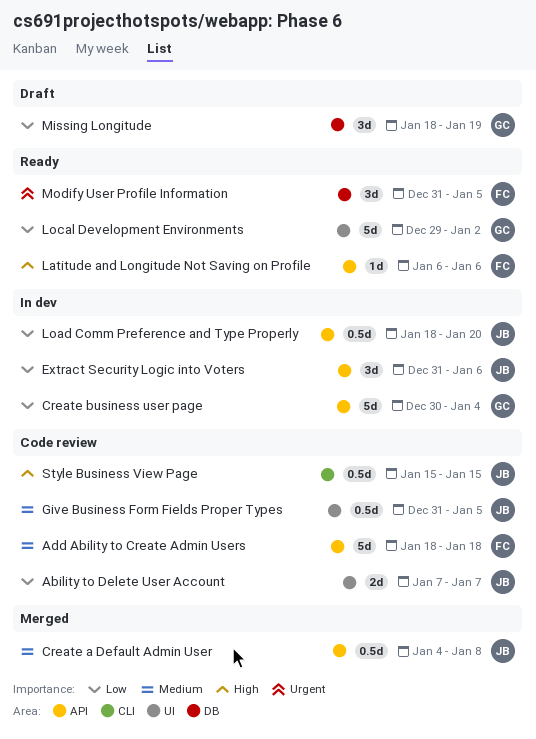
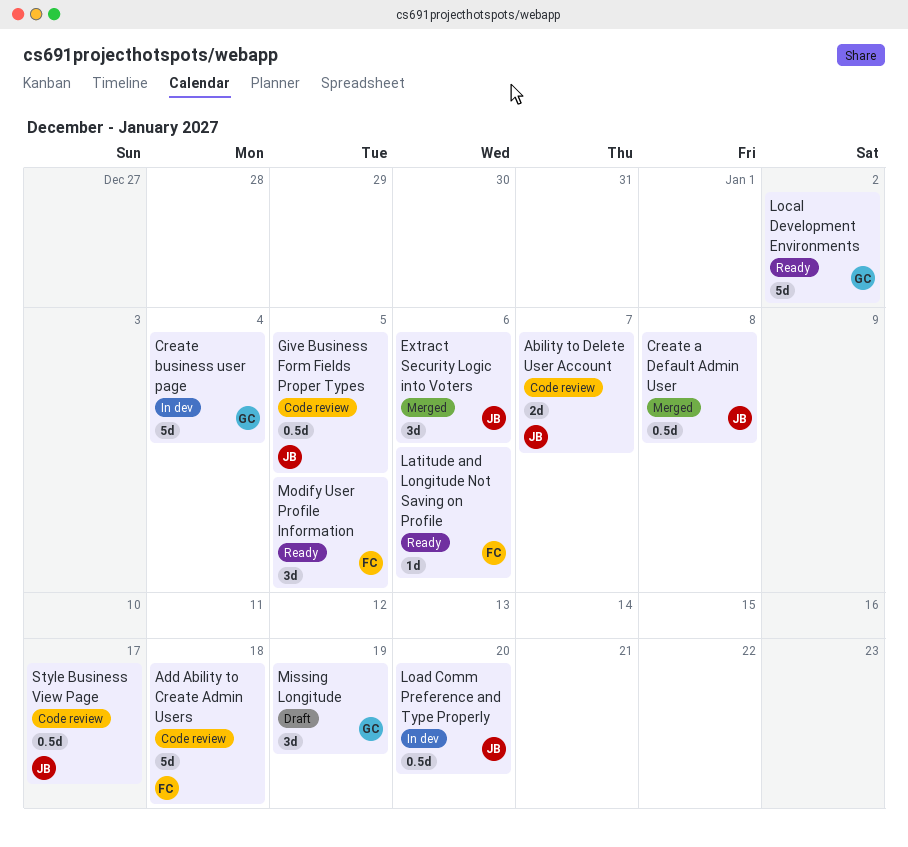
Extract Security Logic into Voters, status: In dev -> Merged
Style Business View Page, due: Jan 15 -> Jan 17

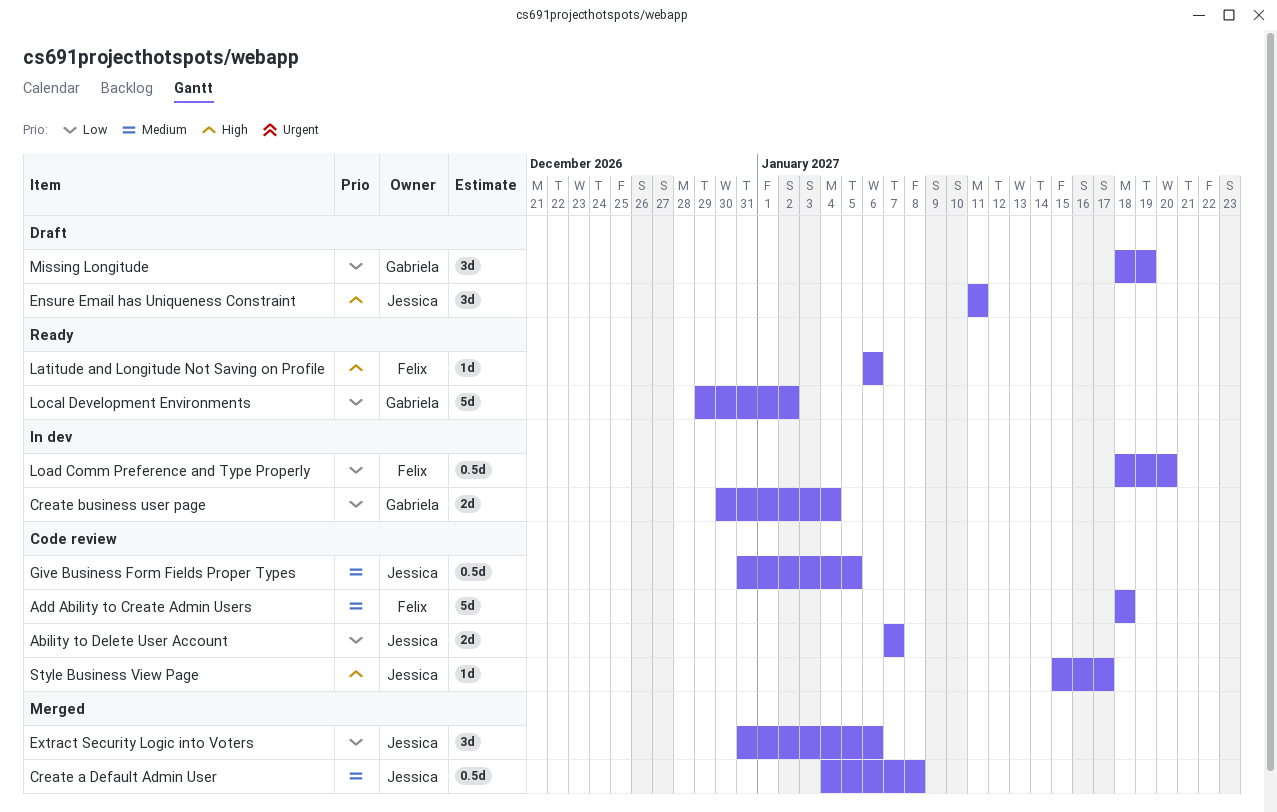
Create business user page, estimate: 5d -> 2d
Ensure Email has Uniqueness Constraint: none -> present
Load Comm Preference and Type Properly, owner: Jessica -> Felix
Modify User Profile Information: present -> none
Style Business View Page, estimate: 0.5d -> 1d

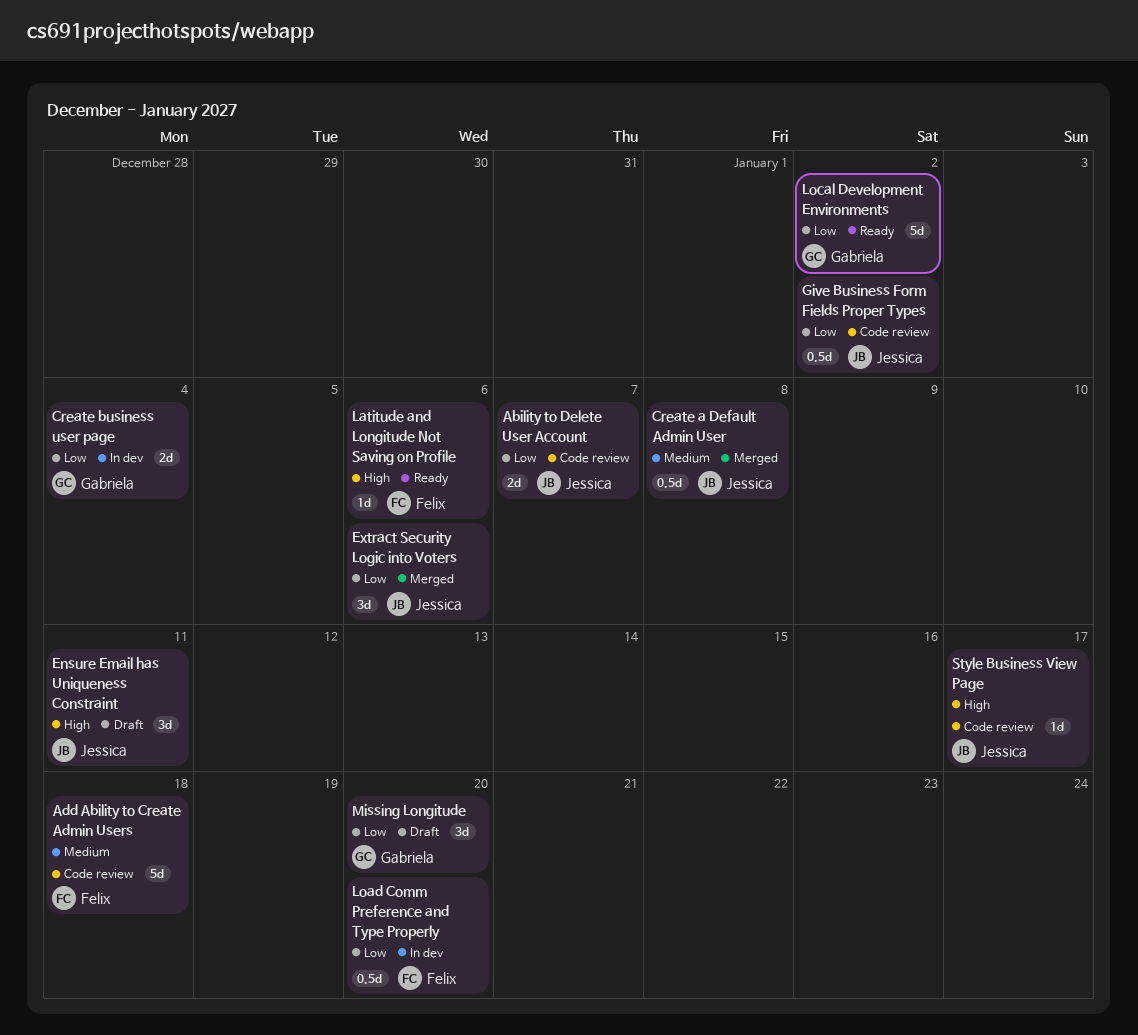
Give Business Form Fields Proper Types, priority: Medium -> Low
Give Business Form Fields Proper Types, due: Jan 5 -> Jan 2
Missing Longitude, due: Jan 19 -> Jan 20

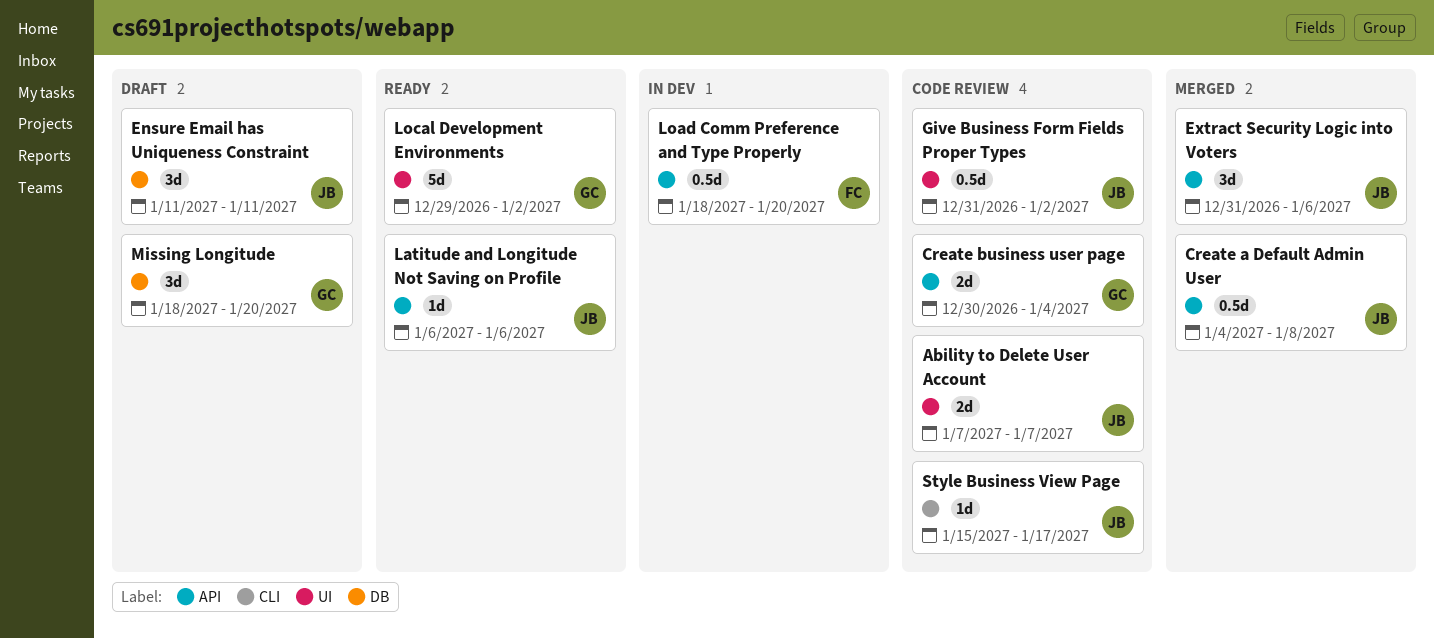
Add Ability to Create Admin Users: present -> none
Create business user page, status: In dev -> Code review
Latitude and Longitude Not Saving on Profile, owner: Felix -> Jessica

